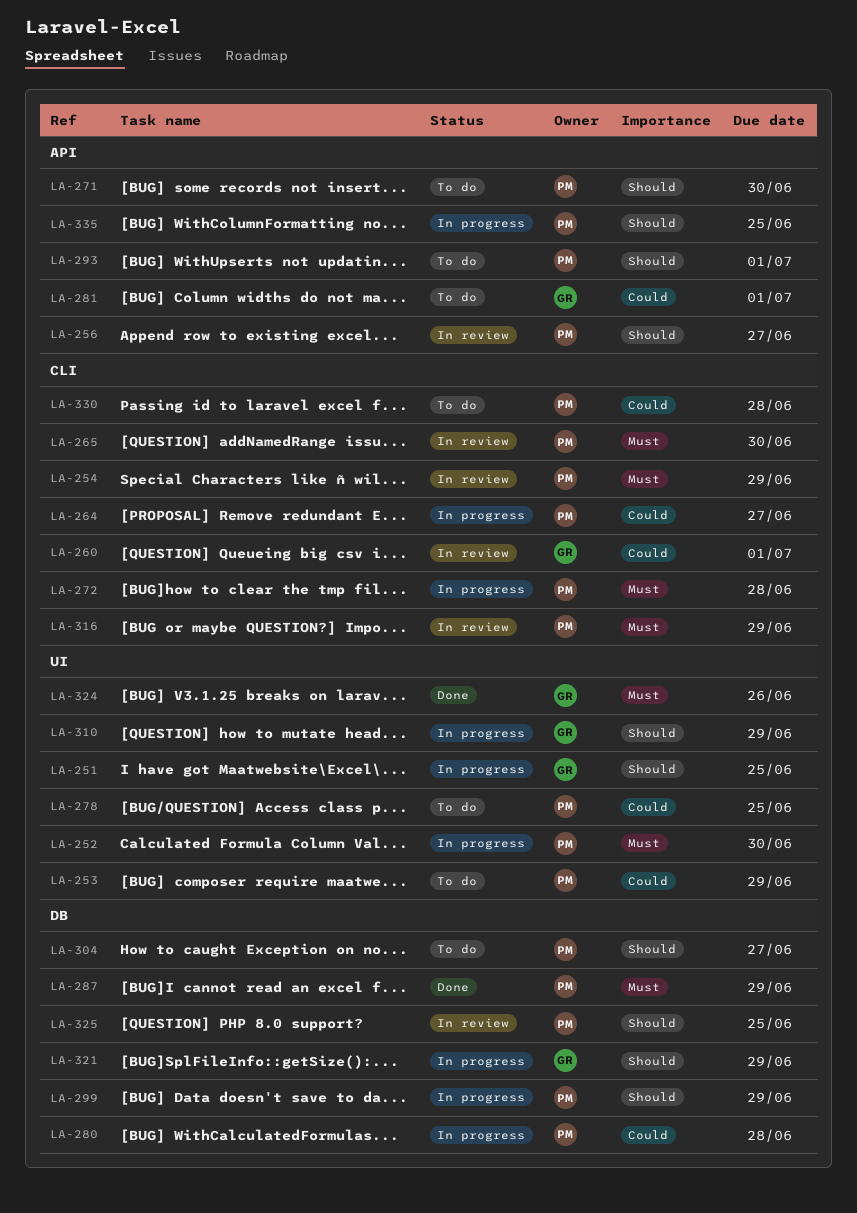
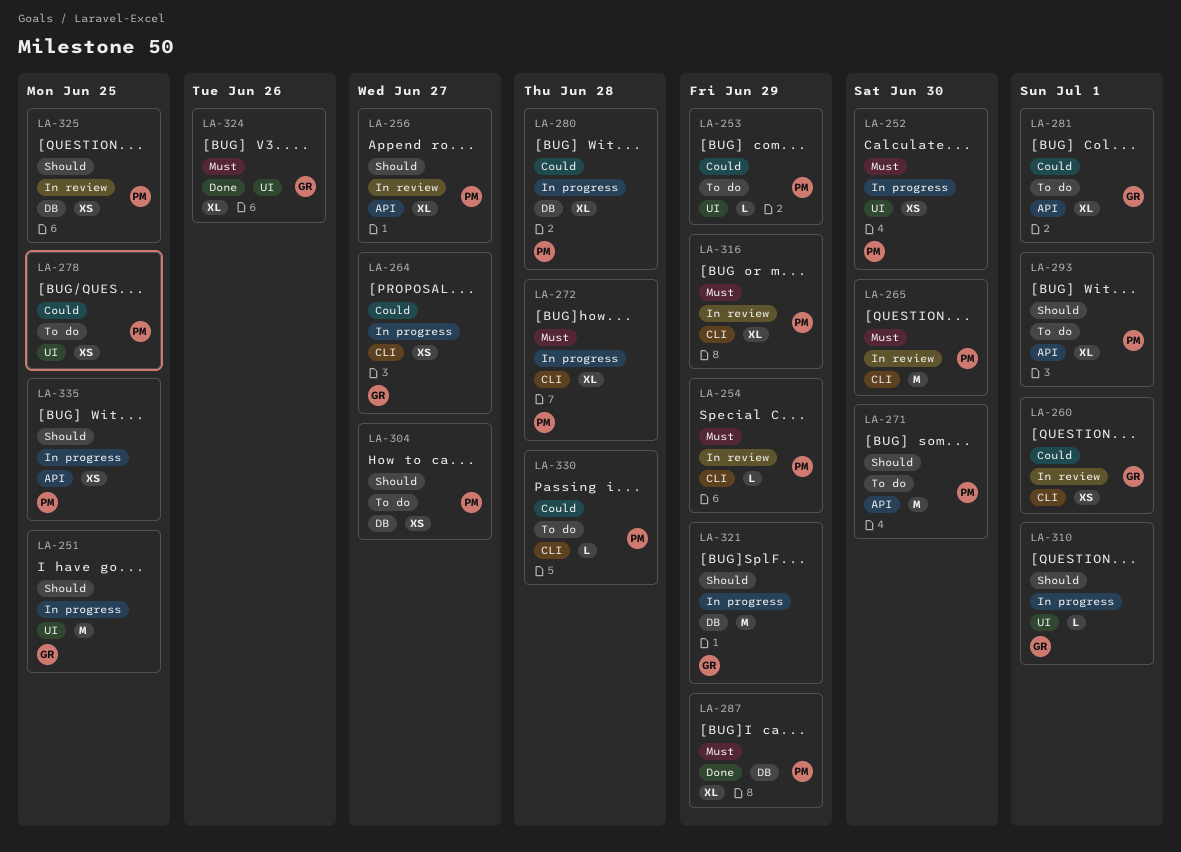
LA-264, owner: PM -> GR
LA-299: present -> none
LA-310, due: Jun 29 -> Jul 1

